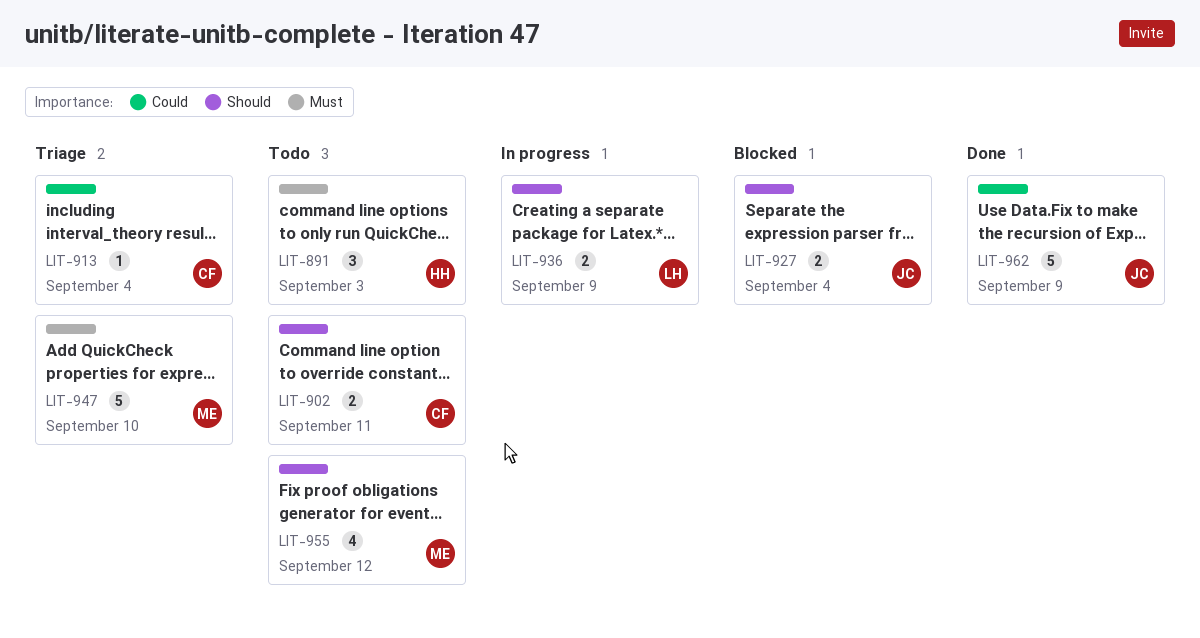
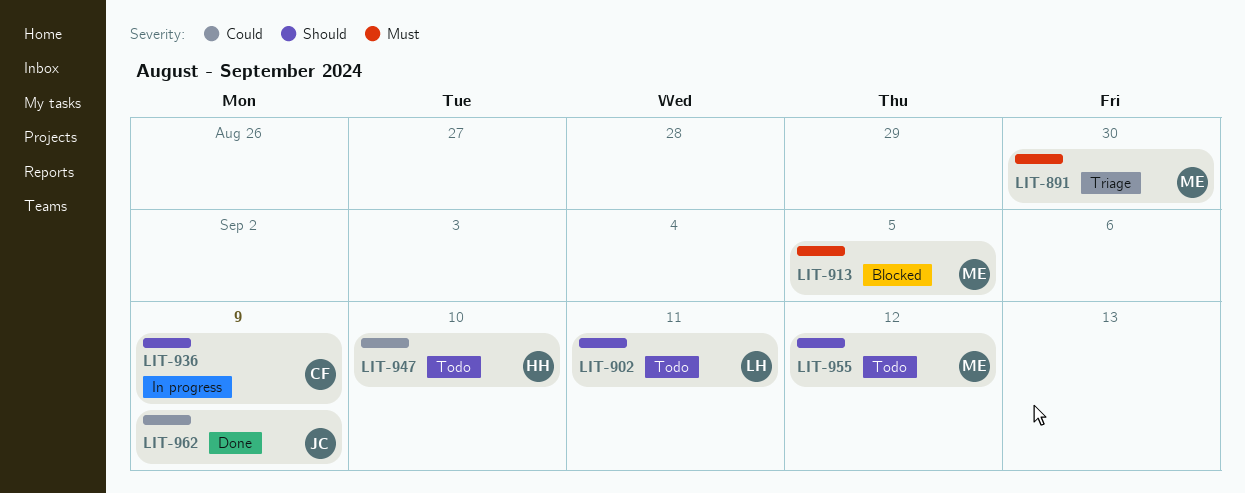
LIT-891, status: Todo -> Triage
LIT-891, owner: HH -> ME
LIT-891, due: Sep 3 -> Aug 30
LIT-902, owner: CF -> LH
LIT-913, status: Triage -> Blocked
LIT-913, owner: CF -> ME
LIT-913, priority: Could -> Must
LIT-913, due: Sep 4 -> Sep 5
LIT-927: present -> none
LIT-936, owner: LH -> CF
LIT-947, status: Triage -> Todo
LIT-947, owner: ME -> HH
LIT-947, priority: Must -> Could

